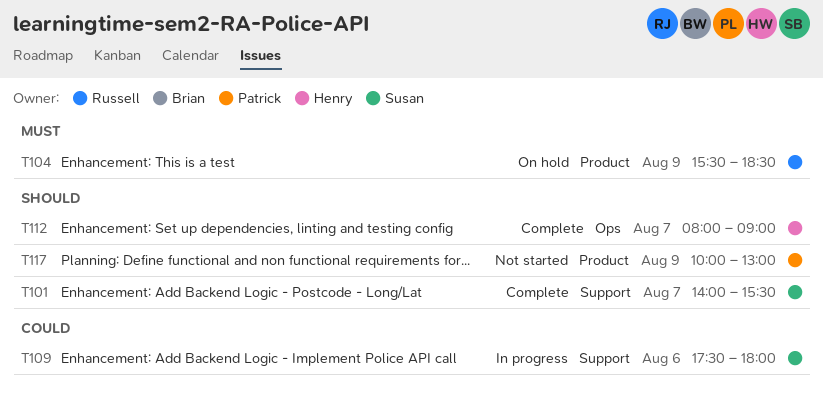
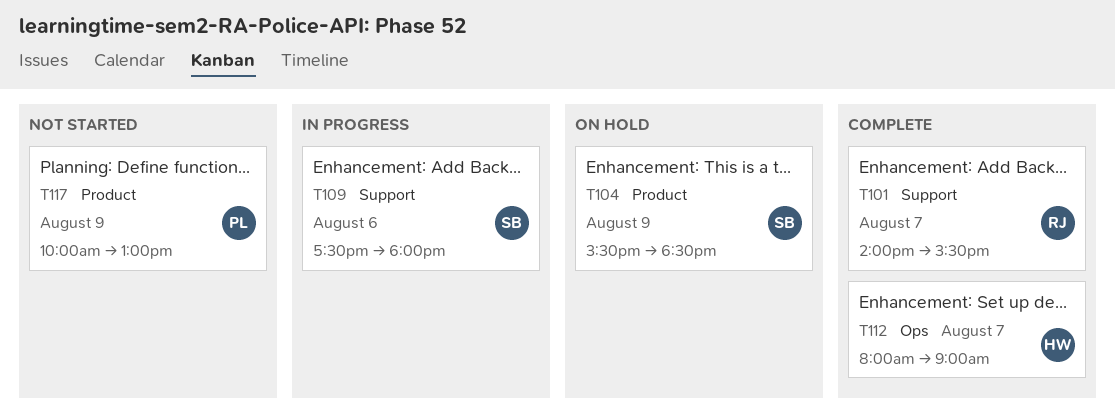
T101, owner: Susan -> Russell
T104, owner: Russell -> Susan

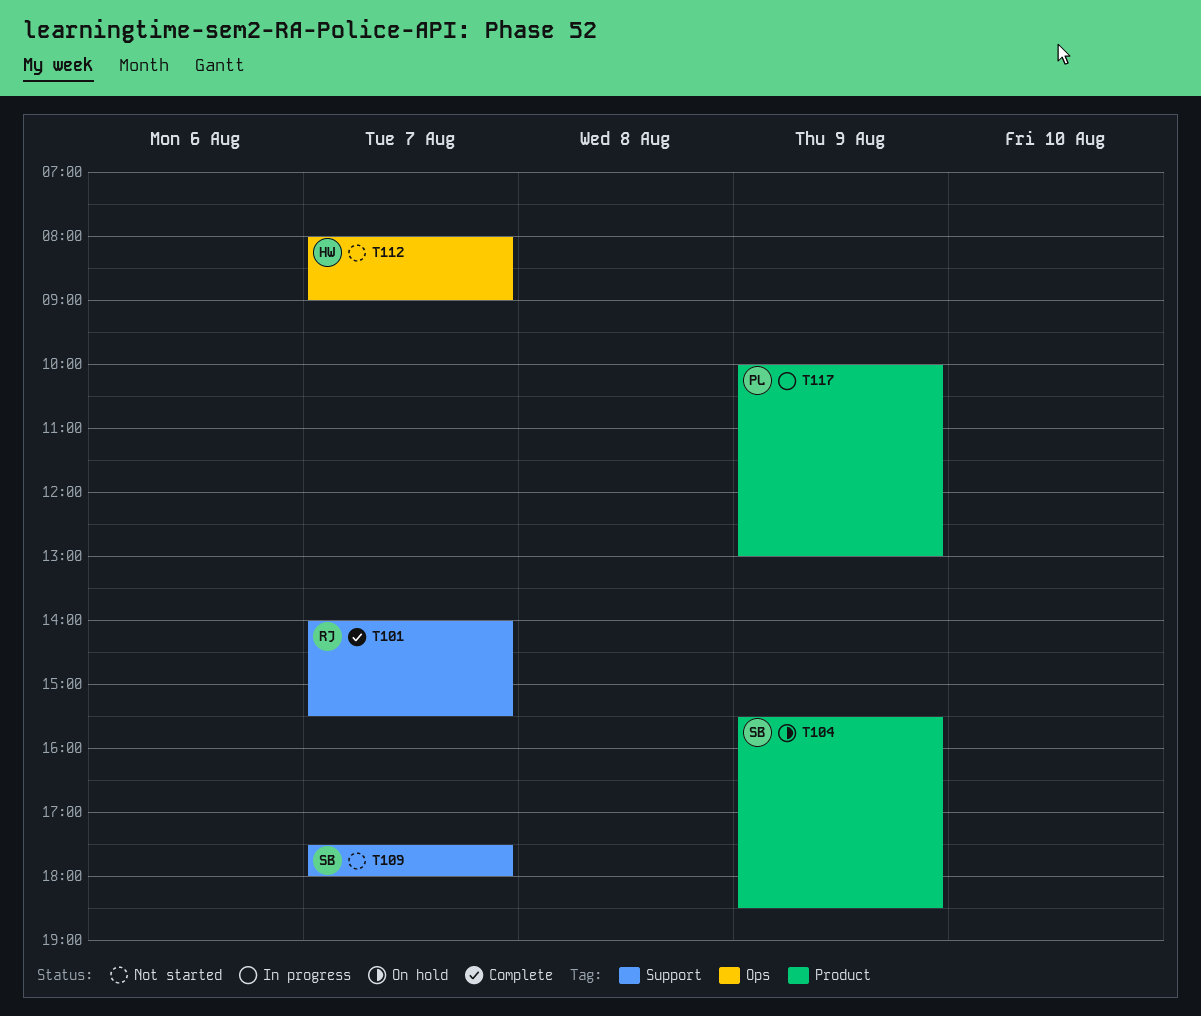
T109, status: In progress -> Not started
T109, day: Aug 6 -> Aug 7
T112, status: Complete -> Not started
T117, status: Not started -> In progress

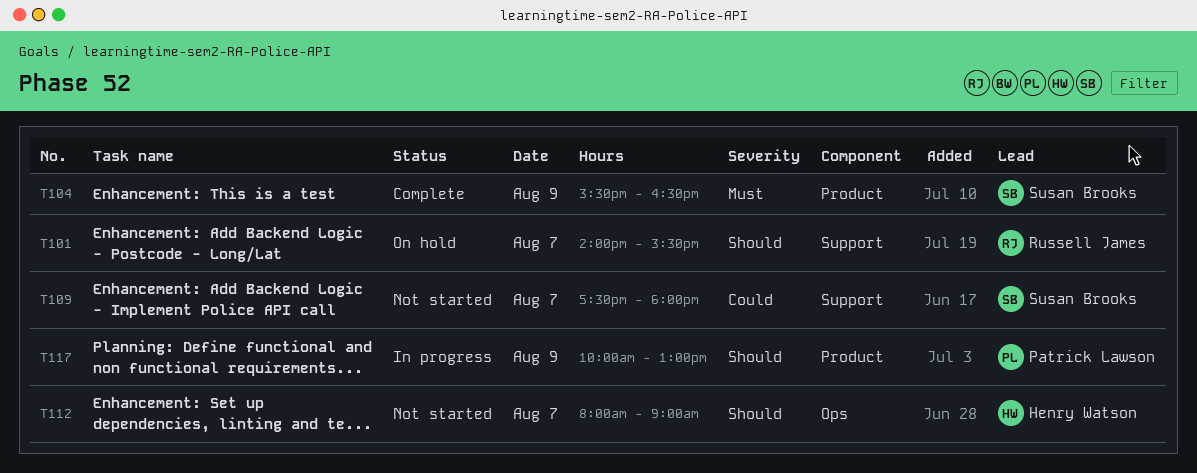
T101, status: Complete -> On hold
T104, status: On hold -> Complete
T104, ends: 18:30 -> 16:30

